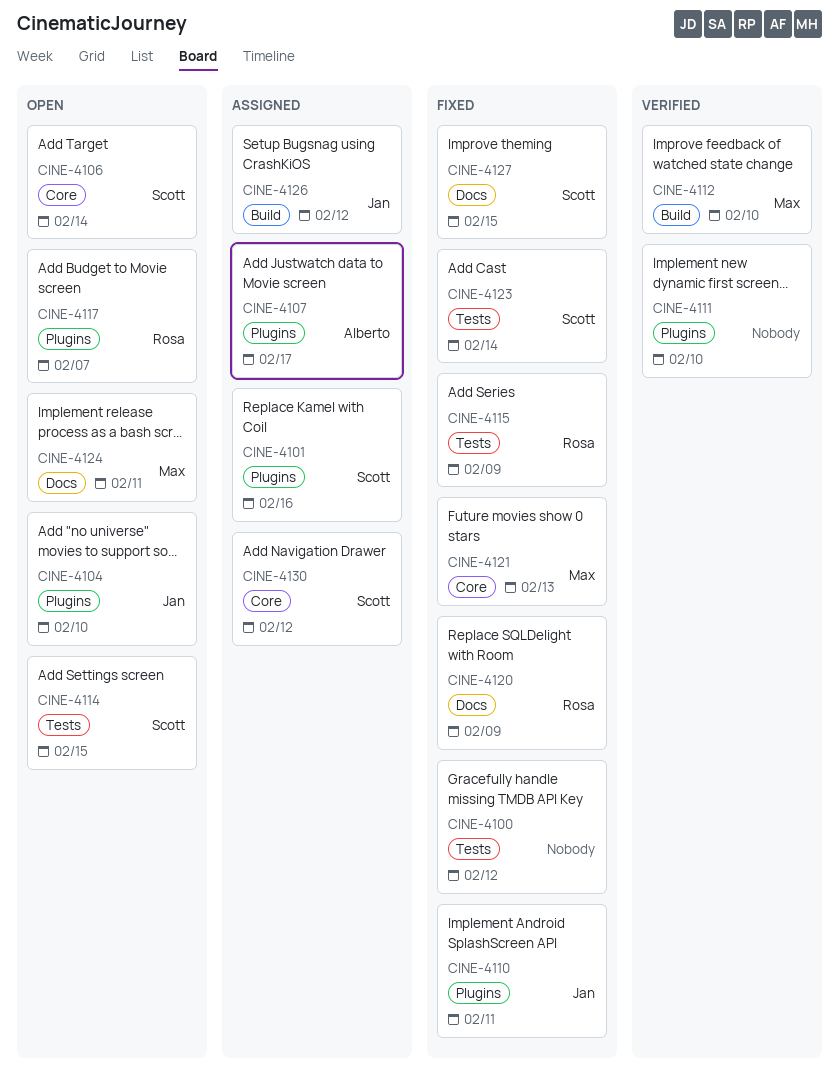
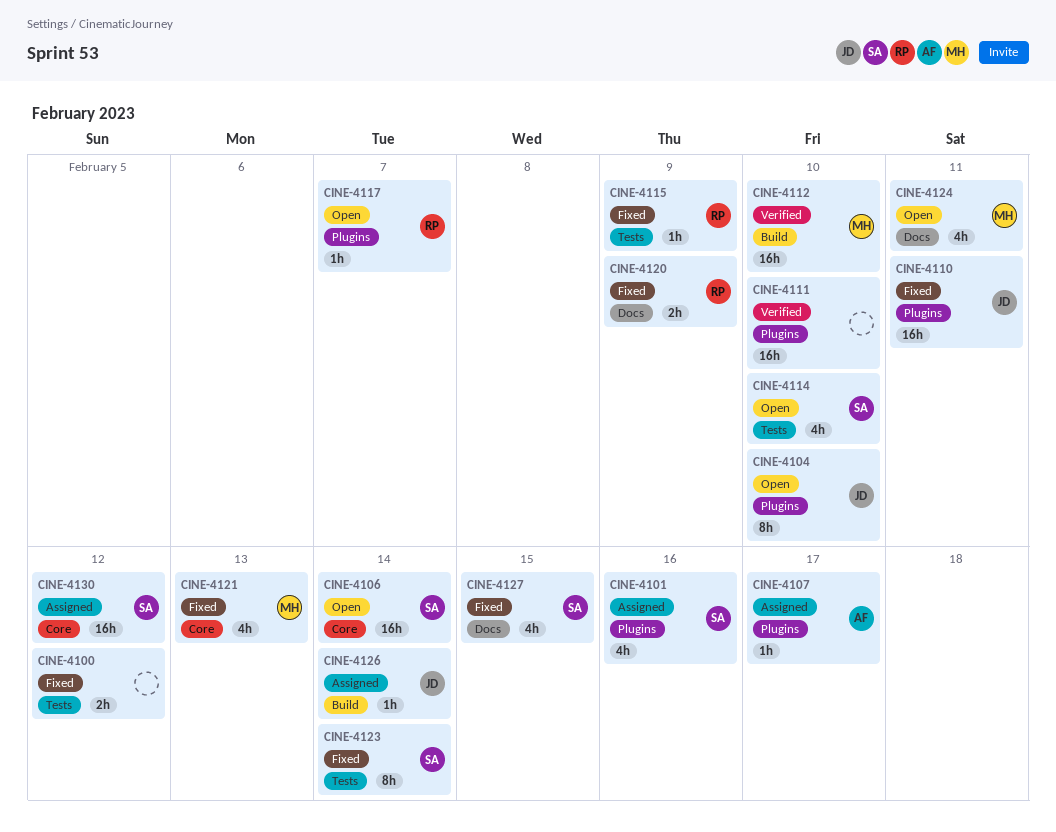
CINE-4114, due: Feb 15 -> Feb 10
CINE-4126, due: Feb 12 -> Feb 14

